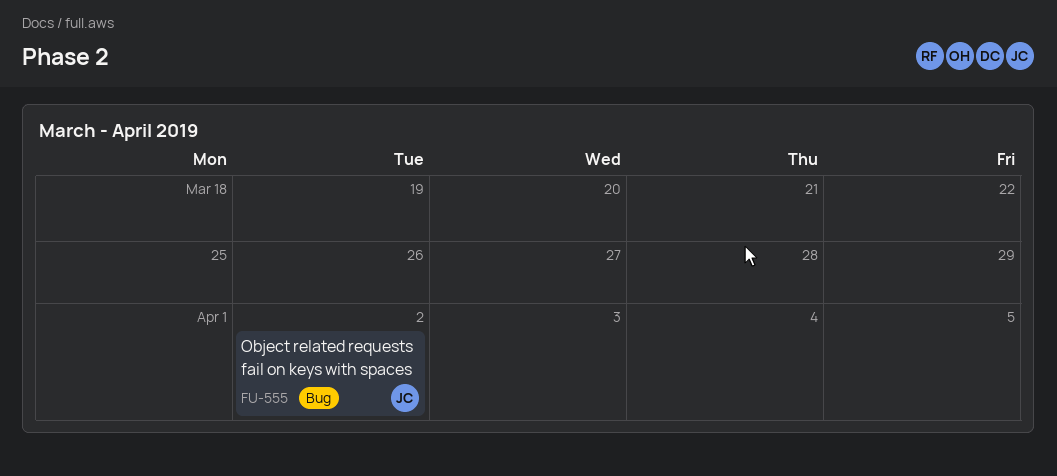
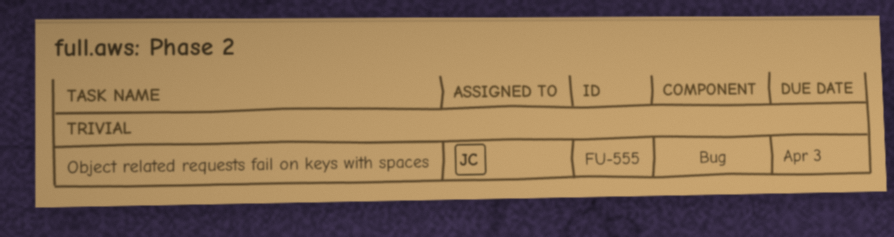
FU-555, due: Apr 2 -> Apr 3

